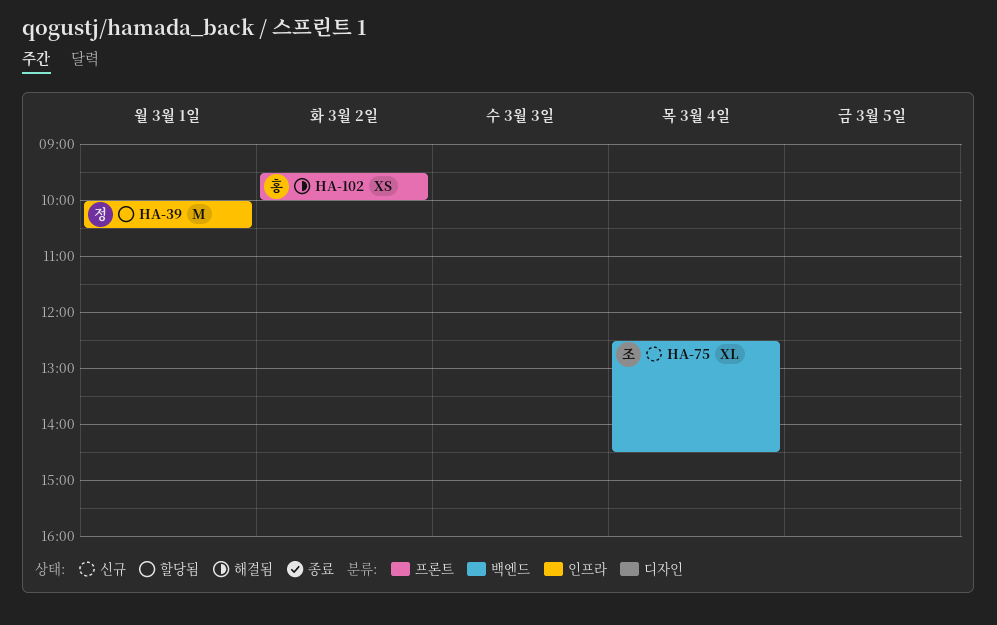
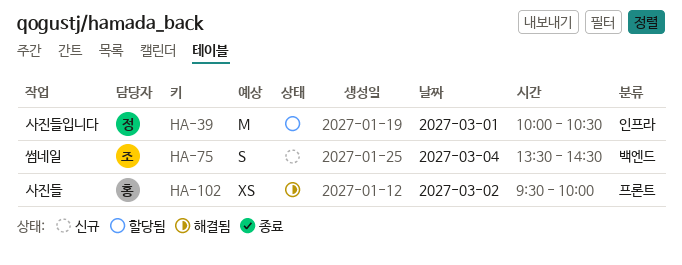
HA-75, estimate: XL -> S
HA-75, begins: 12:30 -> 13:30

